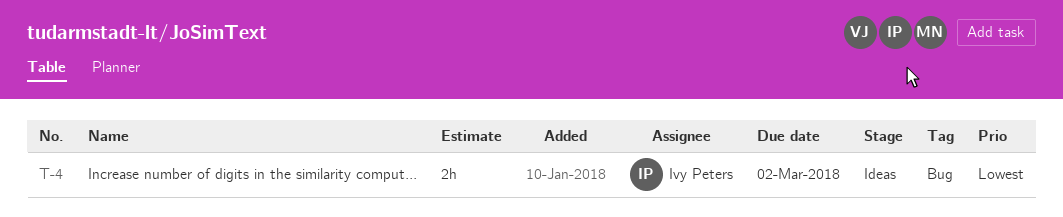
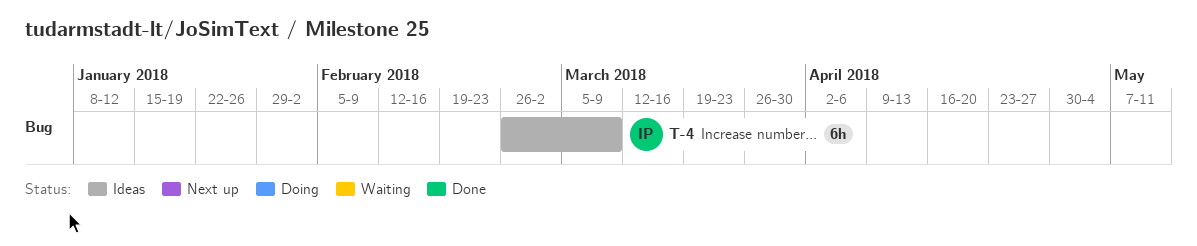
T-4, estimate: 2h -> 6h
T-4, due: Mar 2 -> Mar 9

